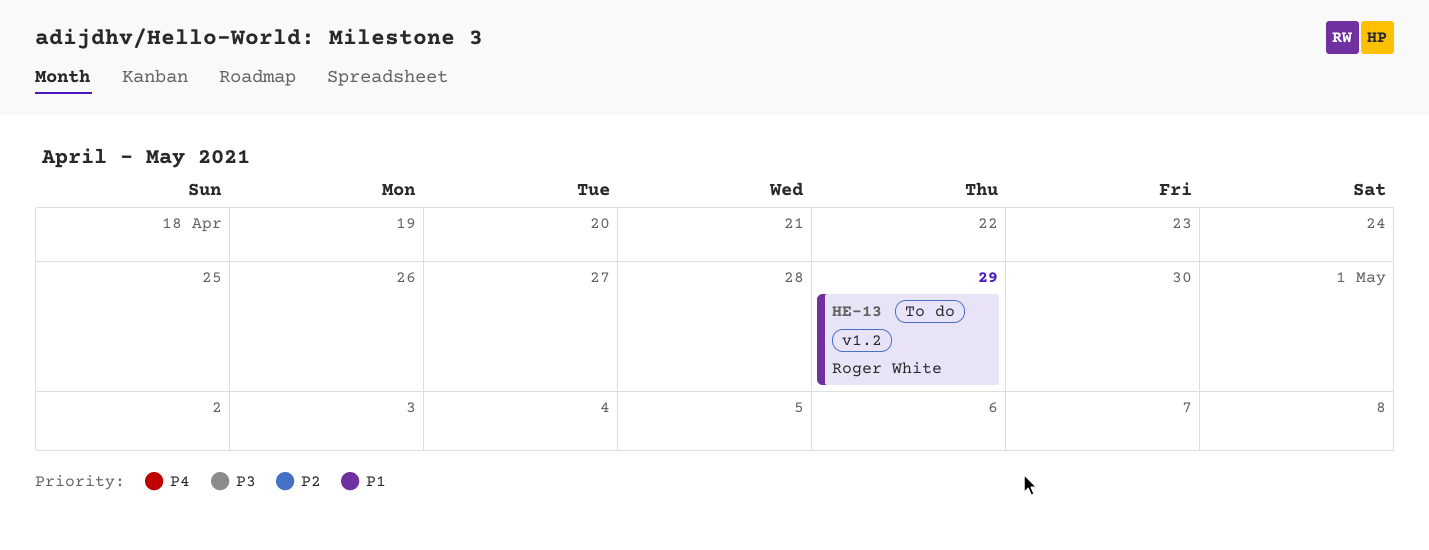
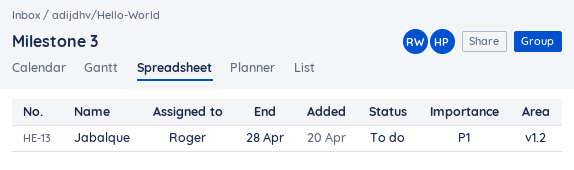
HE-13, due: Apr 29 -> Apr 28

